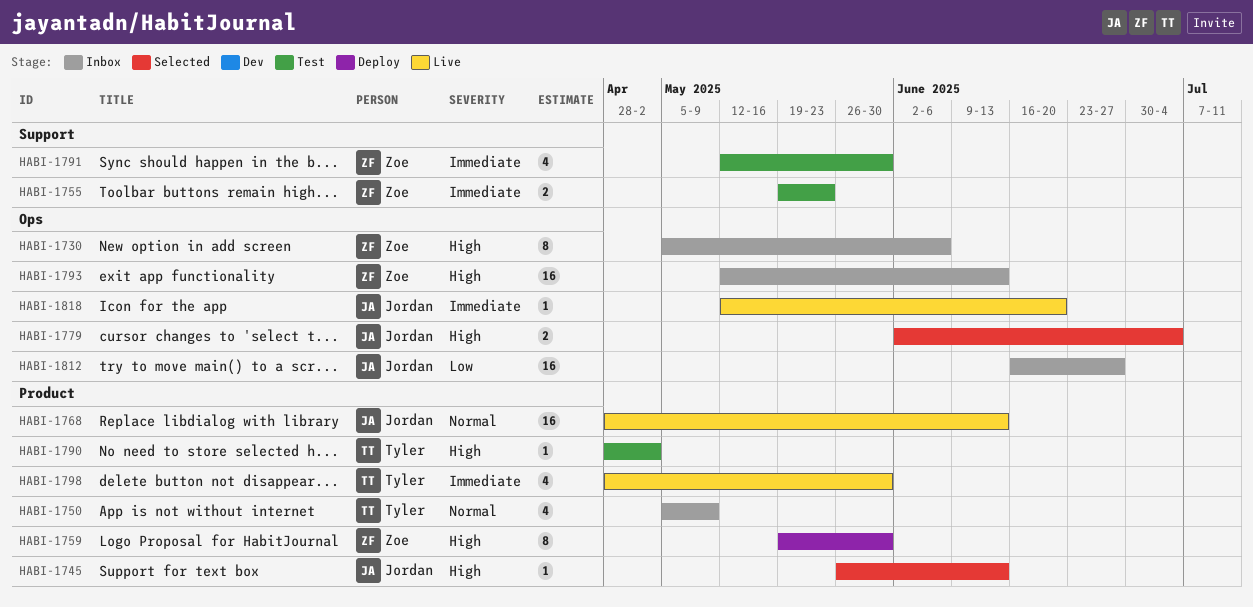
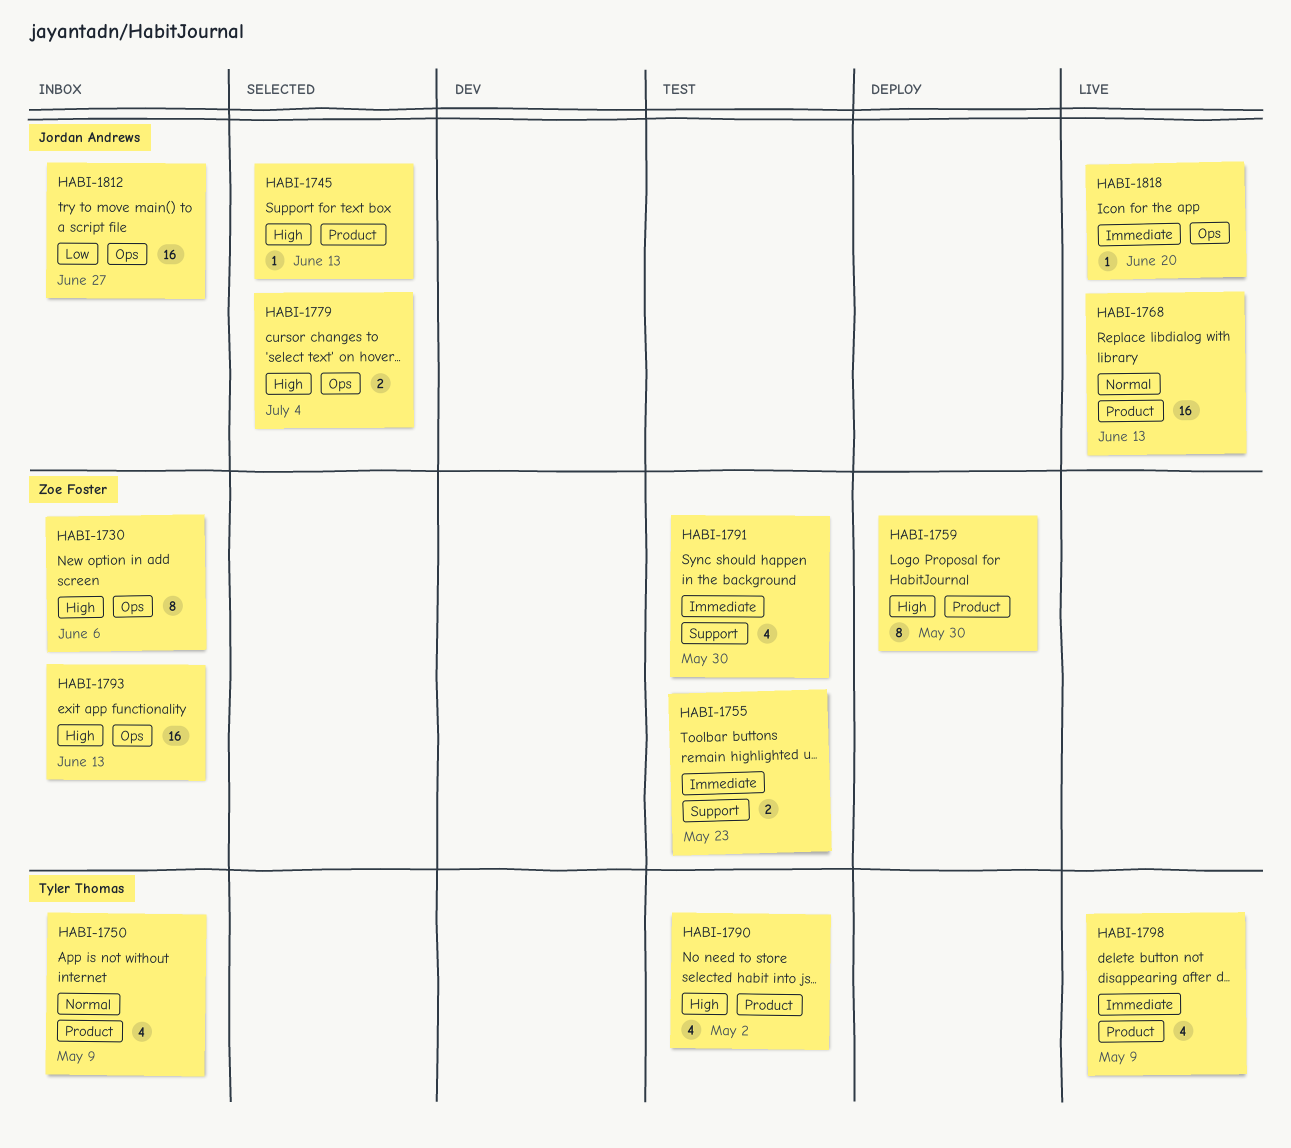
HABI-1790, estimate: 1 -> 4
HABI-1798, due: May 30 -> May 9

